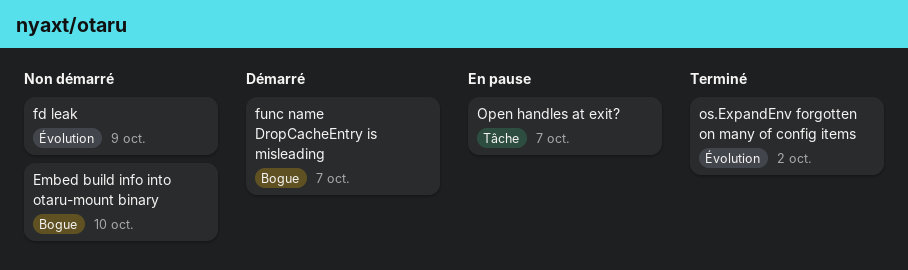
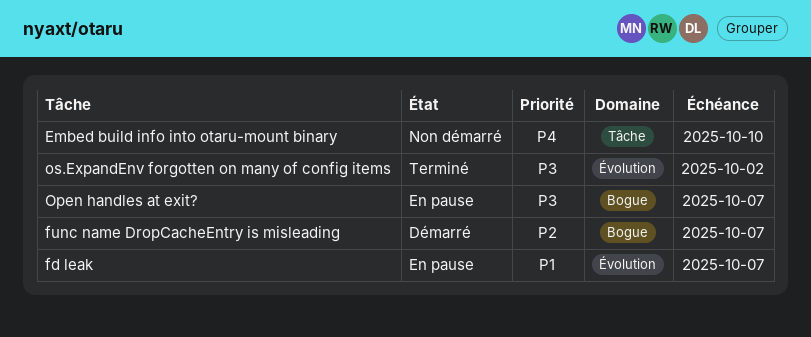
Embed build info into otaru-mount binary, label: Bogue -> Tâche
fd leak, status: Non démarré -> En pause
fd leak, due: Oct 9 -> Oct 7
Open handles at exit?, label: Tâche -> Bogue

